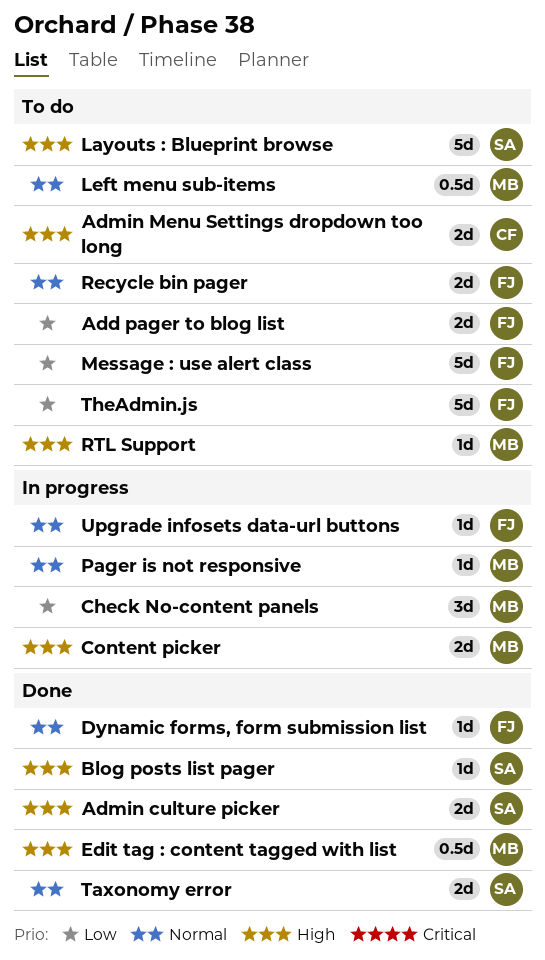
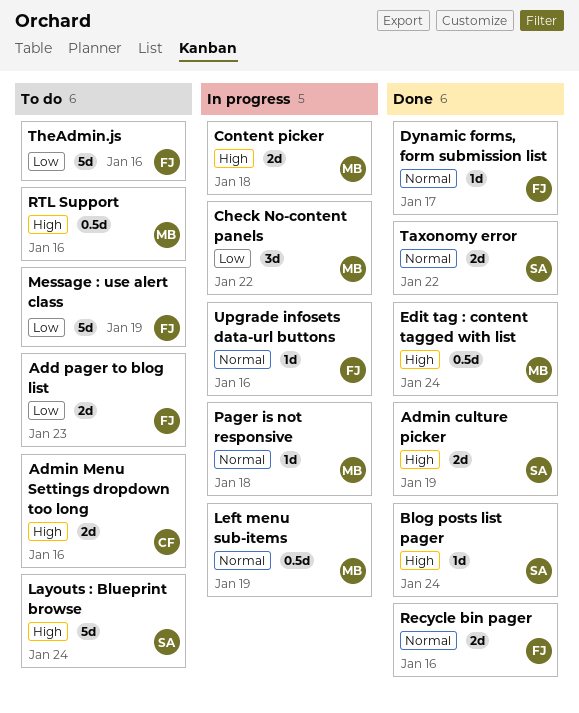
Left menu sub-items, status: To do -> In progress
Recycle bin pager, status: To do -> Done
RTL Support, estimate: 1d -> 0.5d

